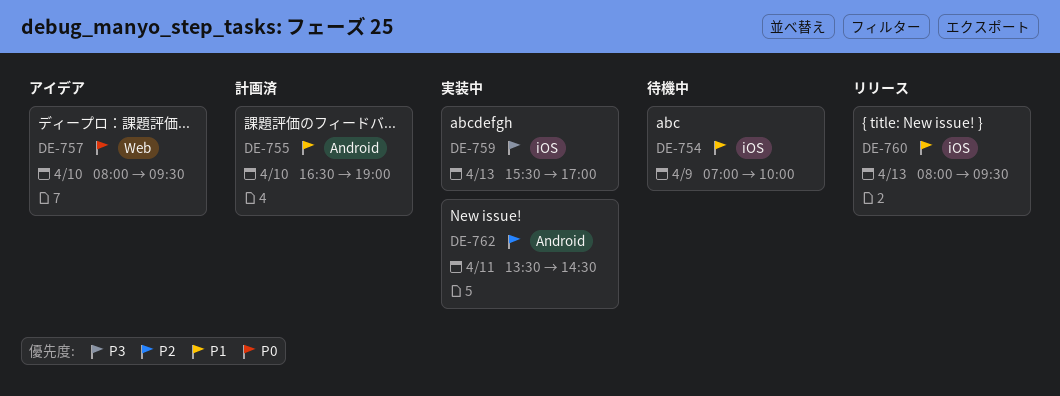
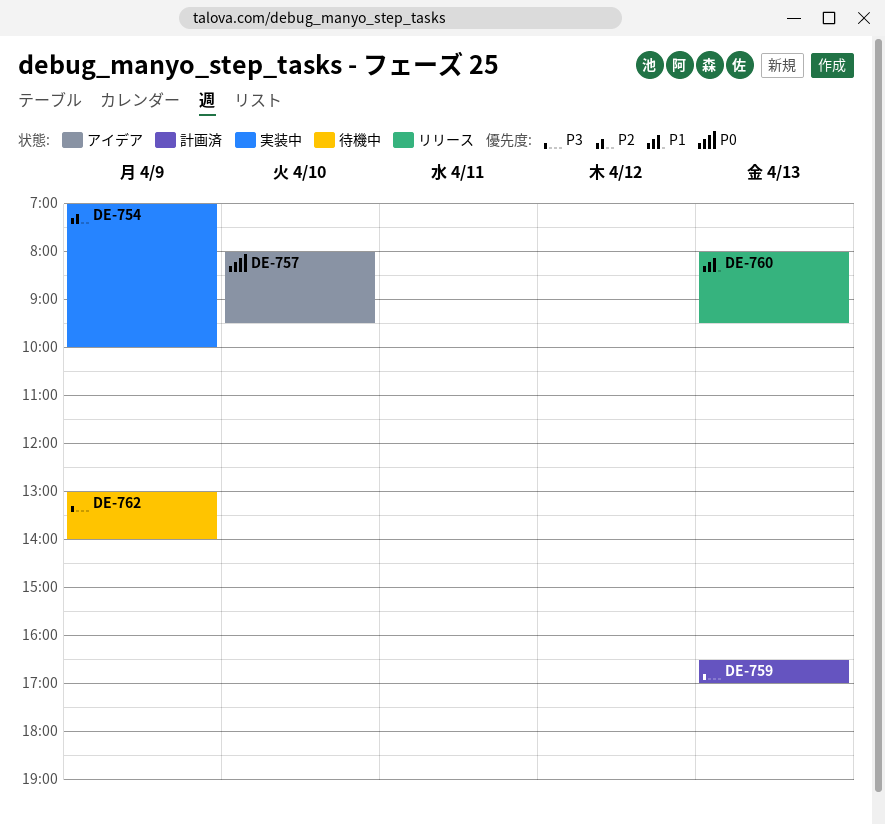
DE-754, status: 待機中 -> 実装中
DE-754, priority: P1 -> P2
DE-755: present -> none
DE-759, status: 実装中 -> 計画済
DE-759, begins: 15:30 -> 16:30
DE-762, status: 実装中 -> 待機中
DE-762, priority: P2 -> P3
DE-762, day: Apr 11 -> Apr 9
DE-762, begins: 13:30 -> 13:00
DE-762, ends: 14:30 -> 14:00

